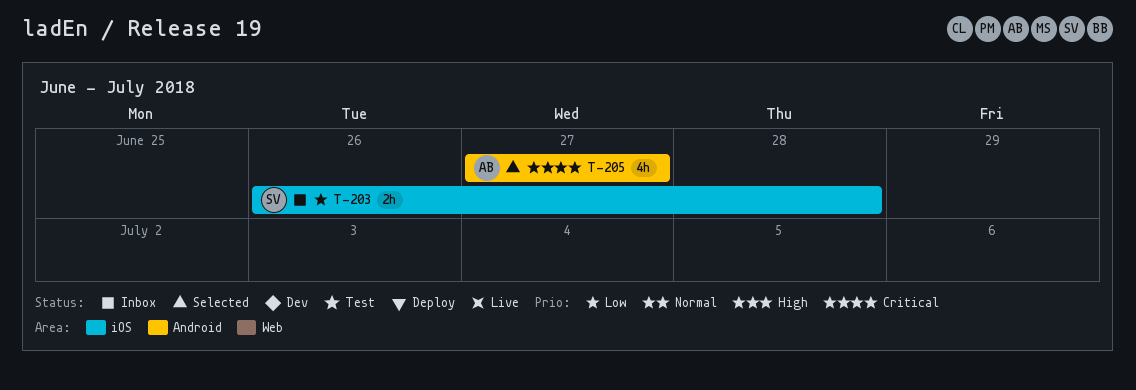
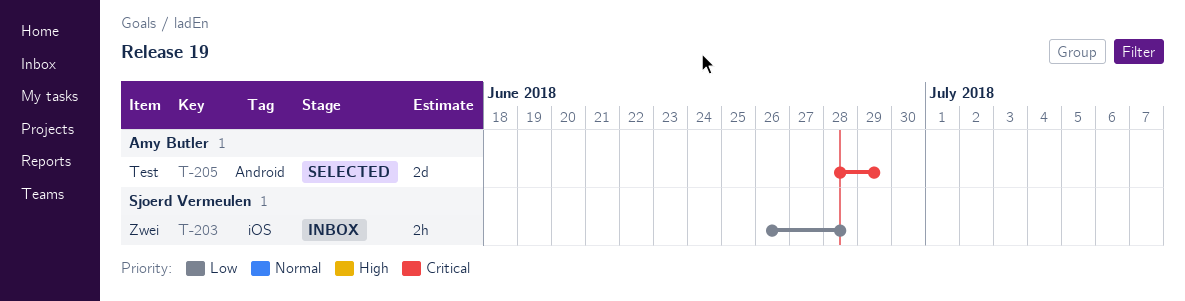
T-205, estimate: 4h -> 2d
T-205, start: Jun 27 -> Jun 28
T-205, due: Jun 27 -> Jun 29

